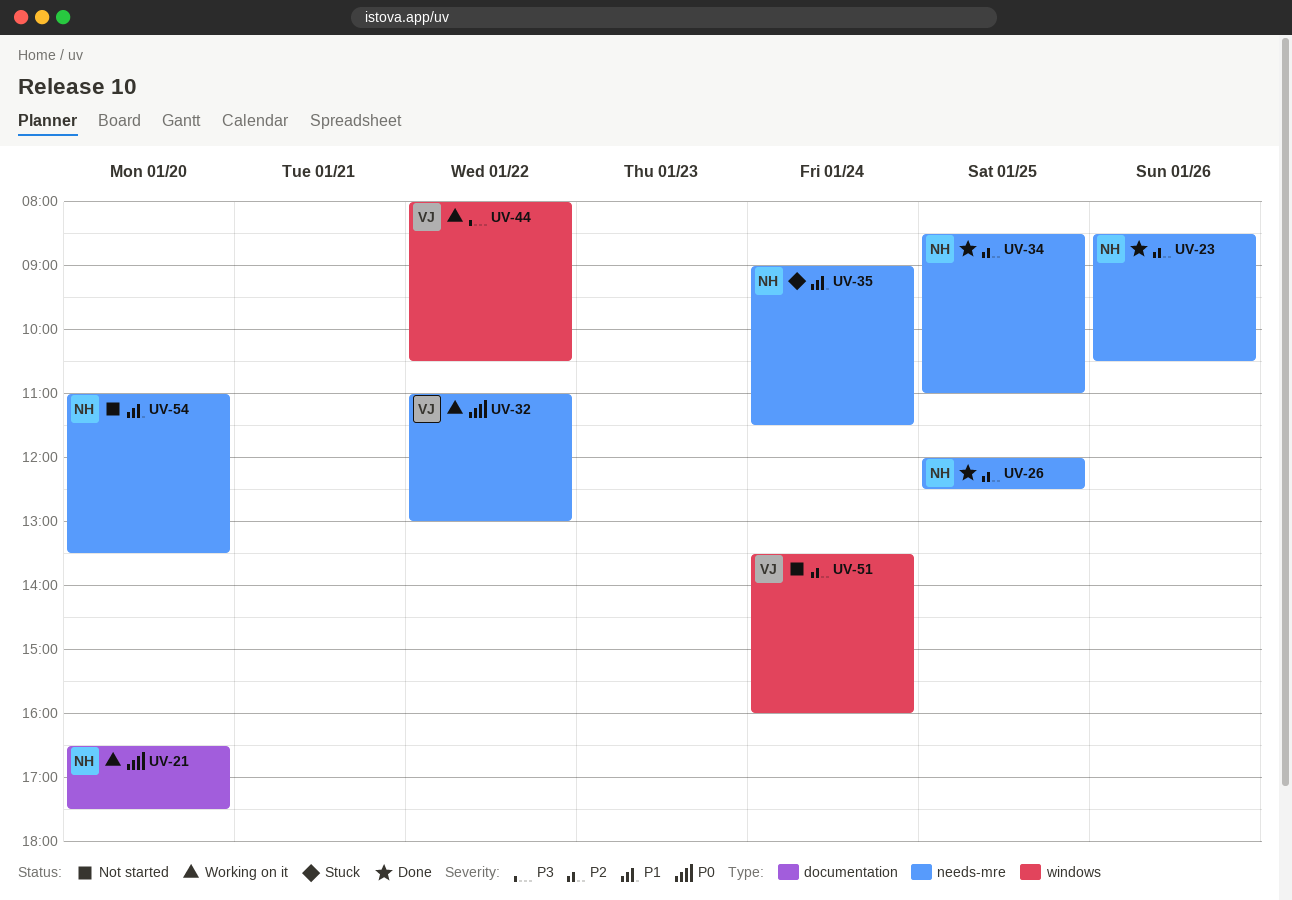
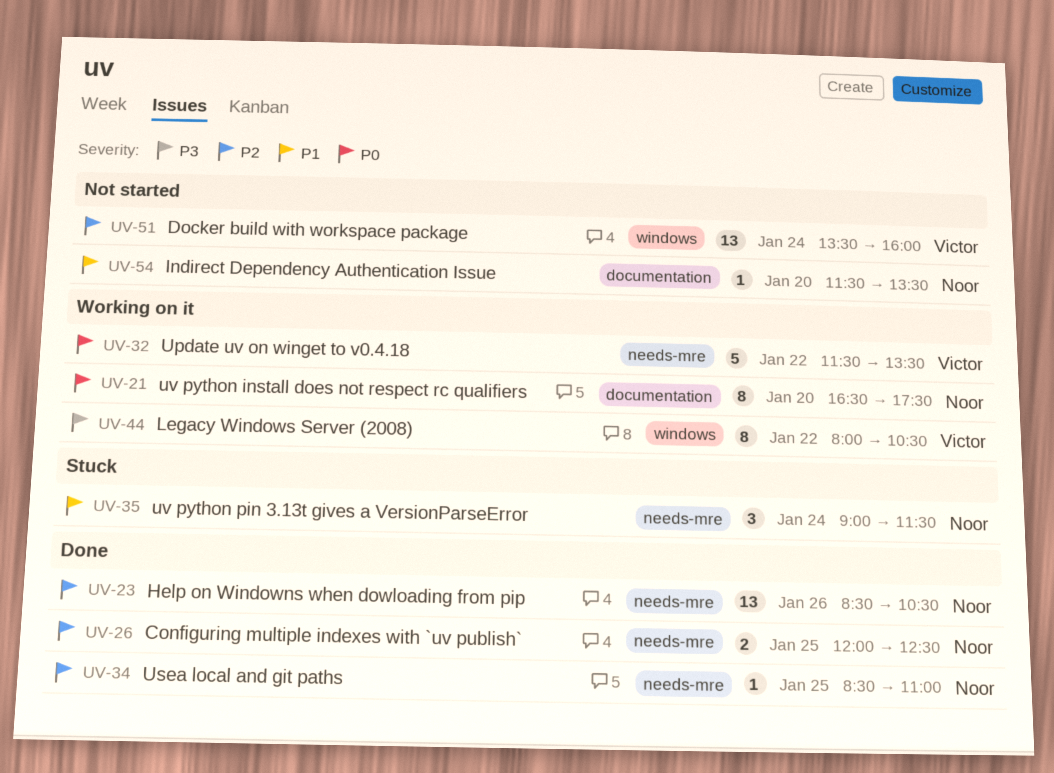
UV-32, begins: 11:00 -> 11:30
UV-32, ends: 13:00 -> 13:30
UV-54, label: needs-mre -> documentation
UV-54, begins: 11:00 -> 11:30

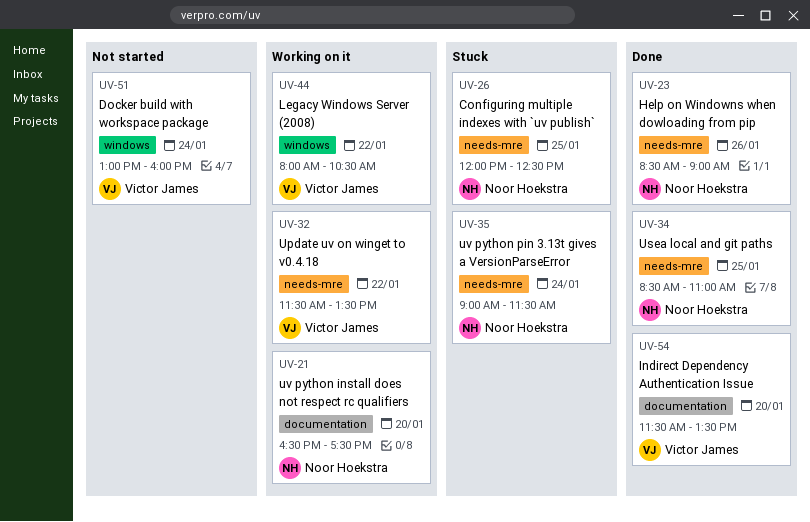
UV-23, ends: 10:30 -> 09:00
UV-26, status: Done -> Stuck
UV-51, begins: 13:30 -> 13:00
UV-54, status: Not started -> Done
UV-54, owner: Noor Hoekstra -> Victor James

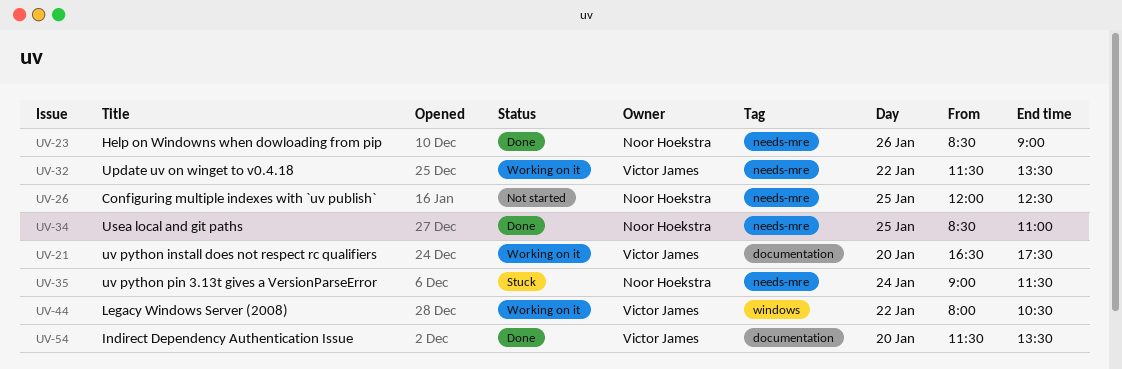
UV-21, owner: Noor Hoekstra -> Victor James
UV-26, status: Stuck -> Not started
UV-51: present -> none

